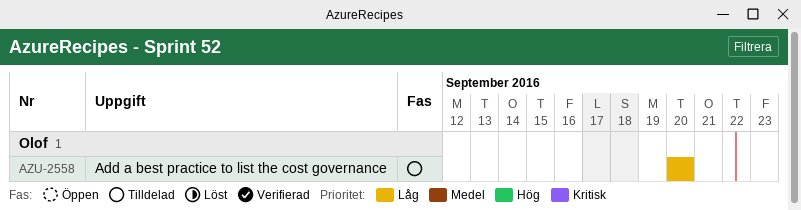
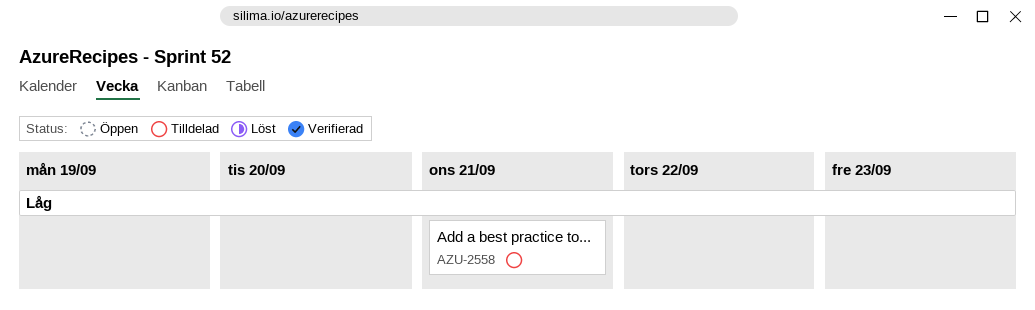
AZU-2558, due: Sep 20 -> Sep 21

